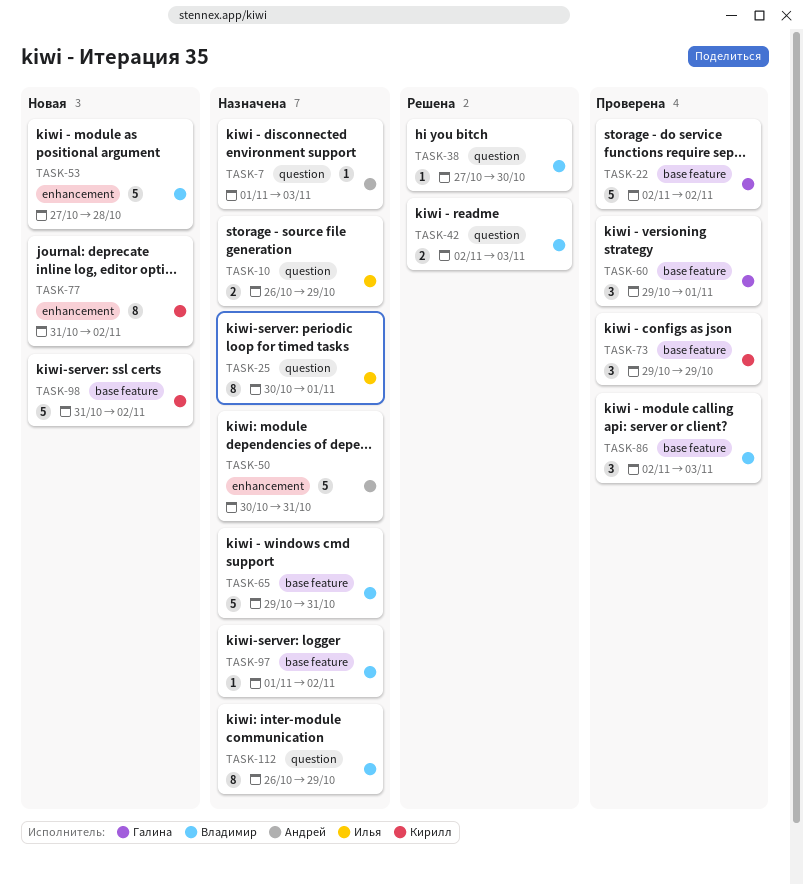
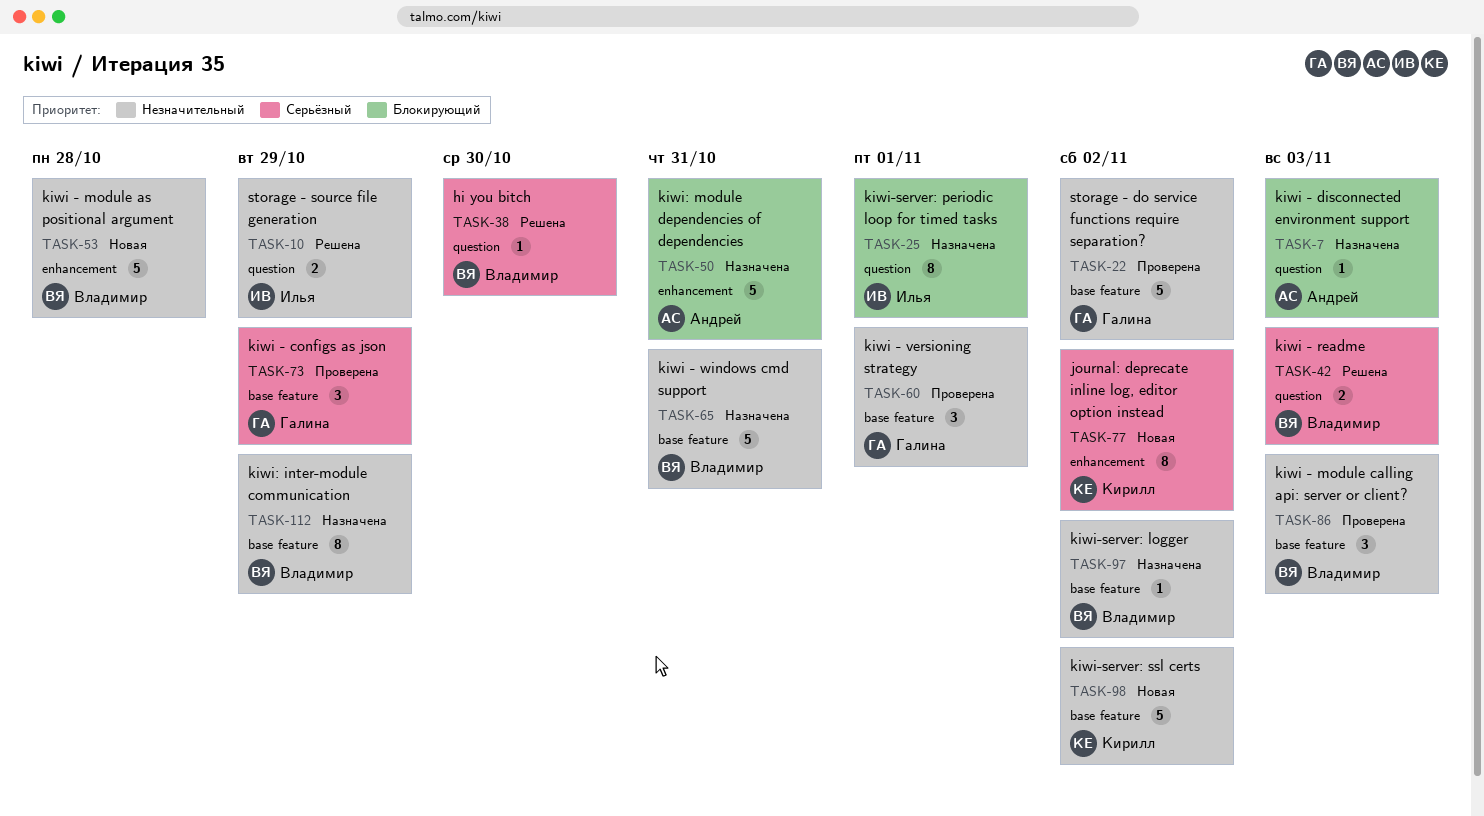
TASK-10, status: Назначена -> Решена
TASK-73, owner: Кирилл -> Галина
TASK-112, label: question -> base feature

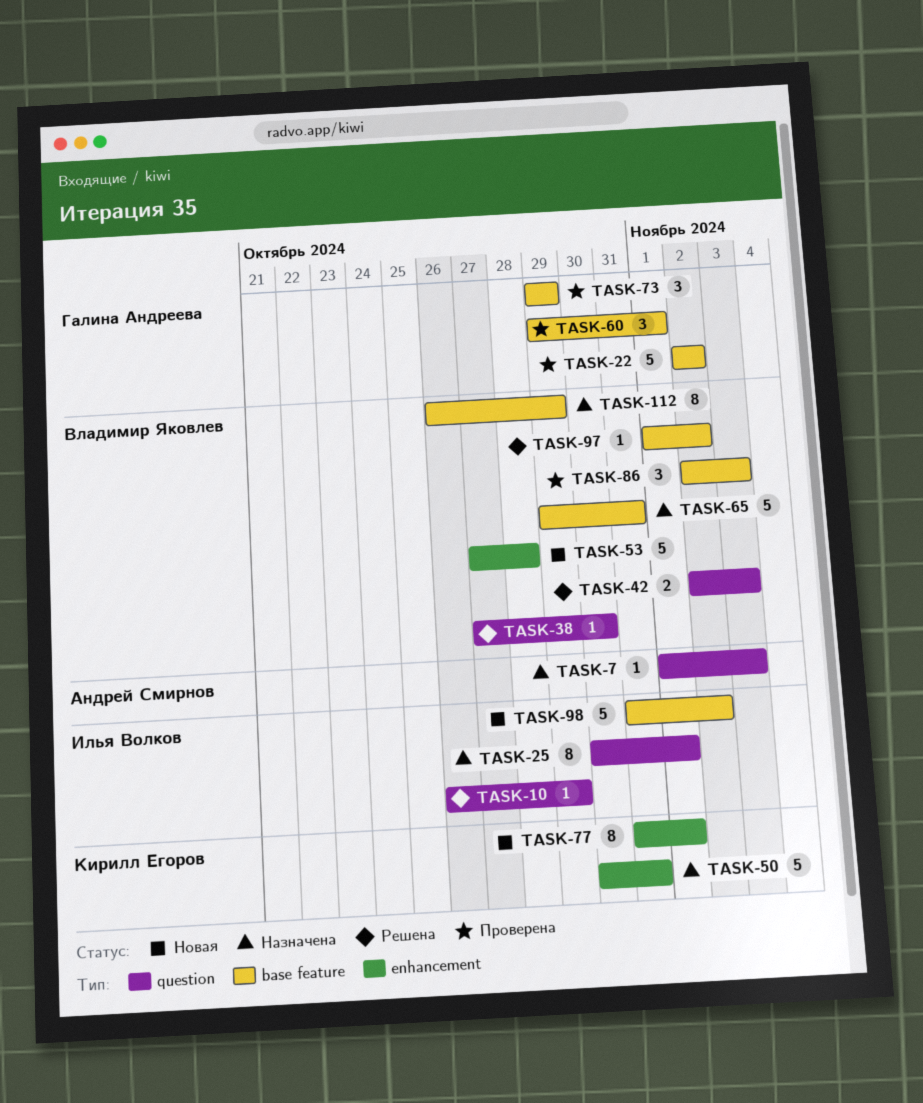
TASK-10, estimate: 2 -> 1
TASK-50, owner: Андрей Смирнов -> Кирилл Егоров
TASK-77, due: Nov 2 -> Nov 1
TASK-97, status: Назначена -> Решена
TASK-98, owner: Кирилл Егоров -> Илья Волков

